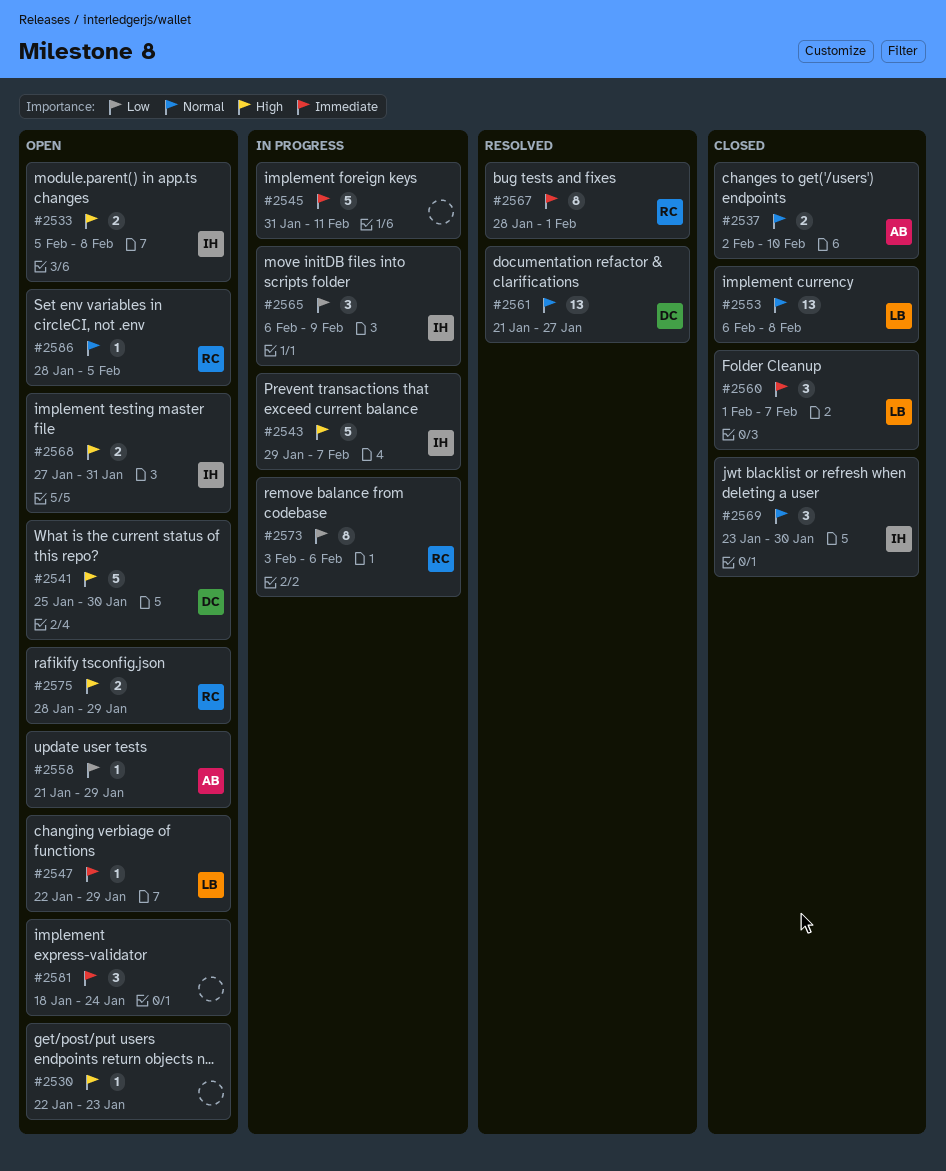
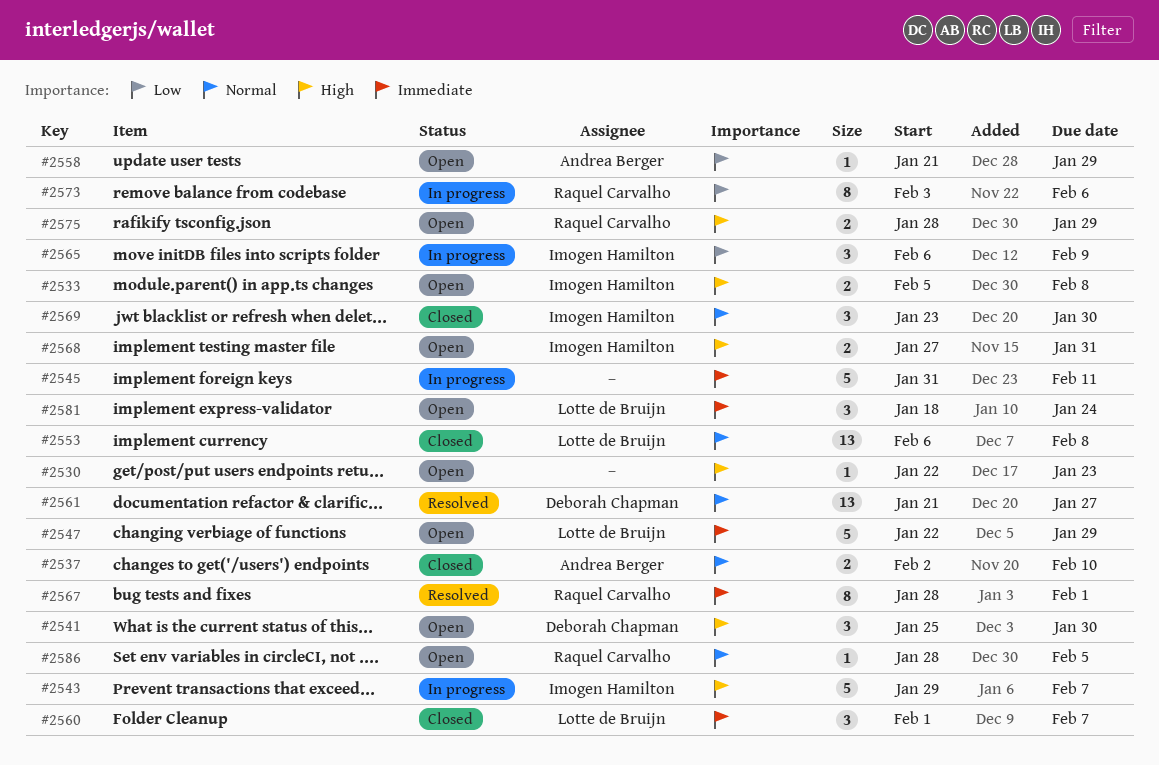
#2541, estimate: 5 -> 3
#2547, estimate: 1 -> 5
#2581, owner: none -> Lotte de Bruijn

